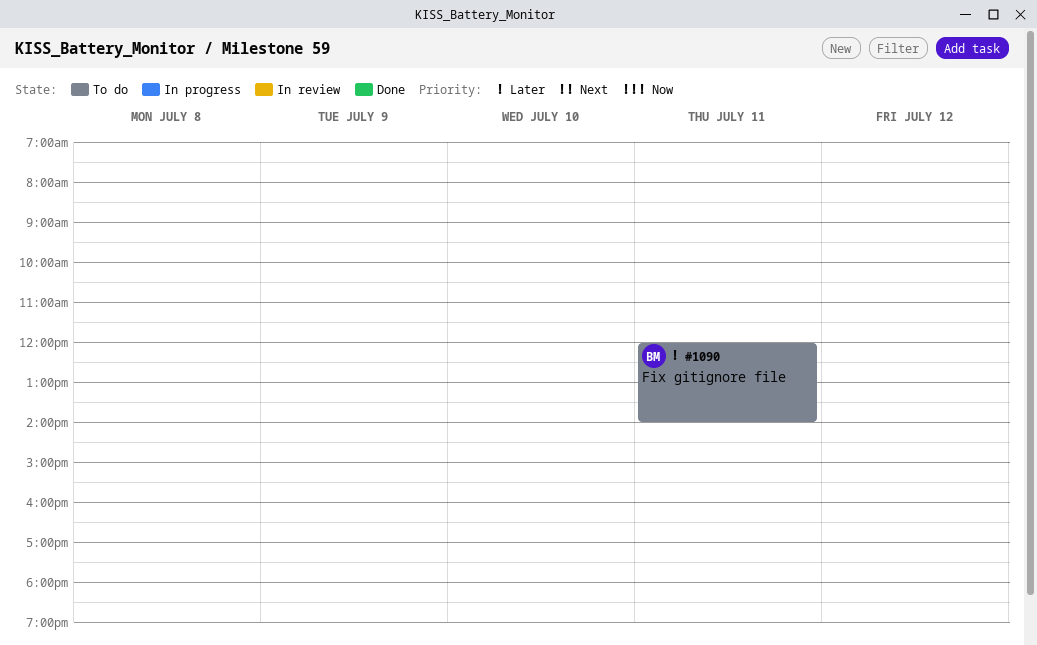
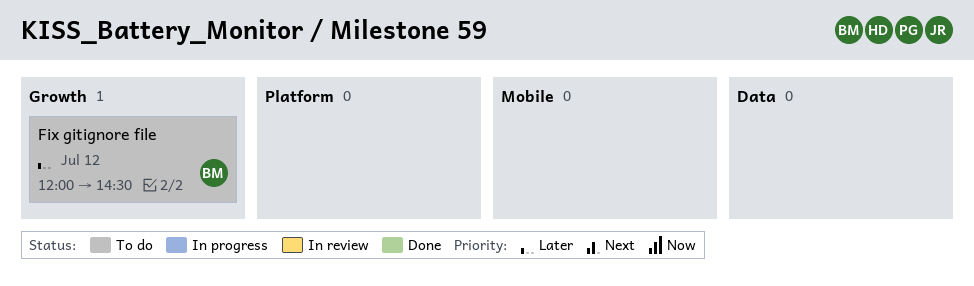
Fix gitignore file, day: Jul 11 -> Jul 12
Fix gitignore file, ends: 14:00 -> 14:30

